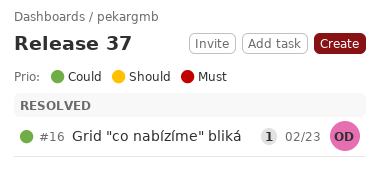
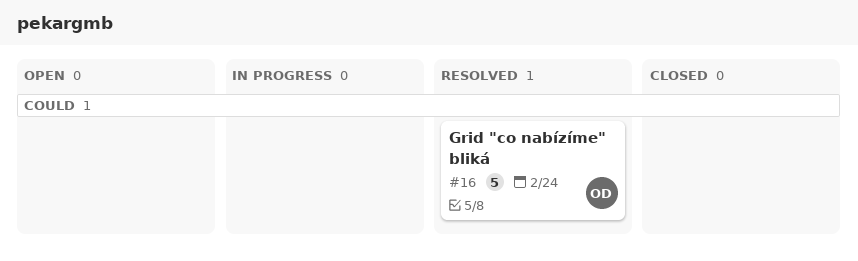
#16, estimate: 1 -> 5
#16, due: Feb 23 -> Feb 24

